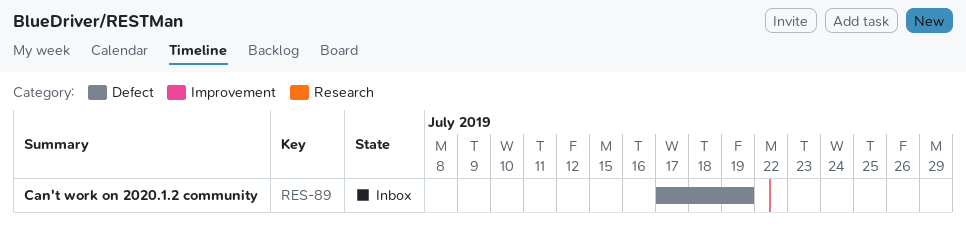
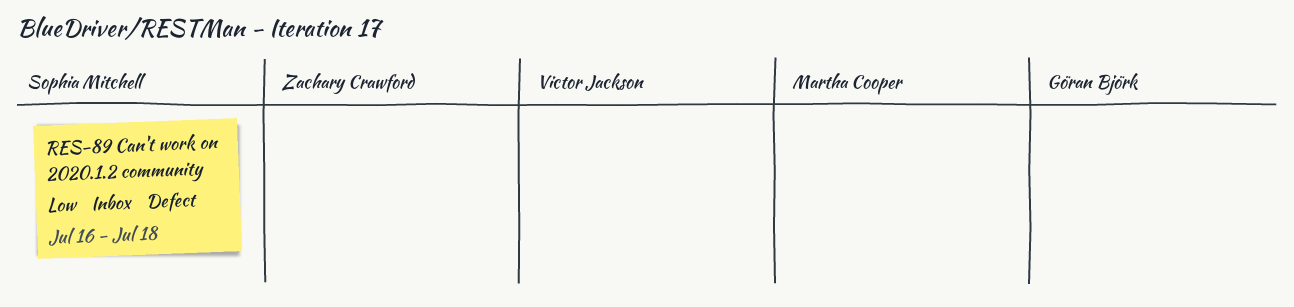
RES-89, start: Jul 17 -> Jul 16
RES-89, due: Jul 19 -> Jul 18

